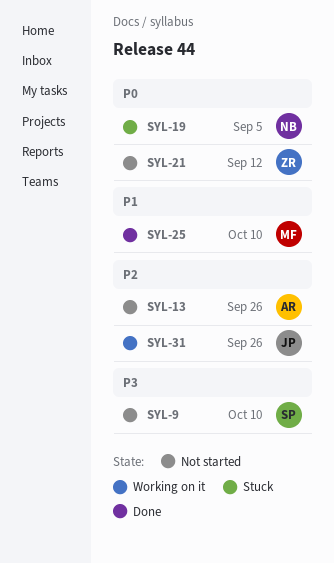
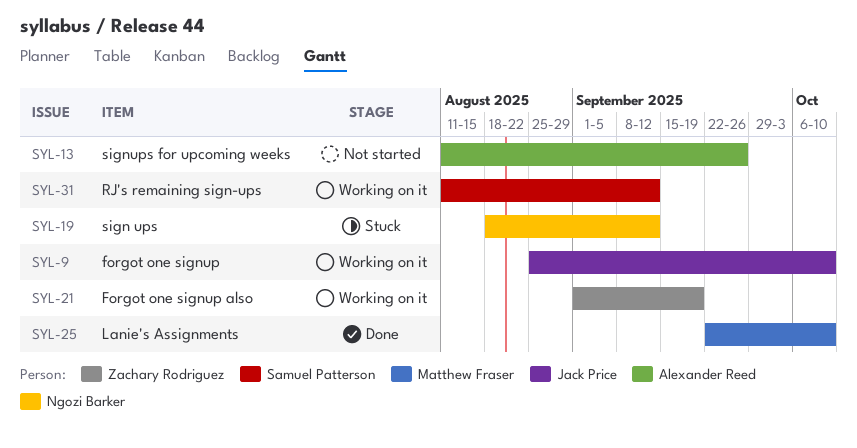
SYL-9, status: Not started -> Working on it
SYL-9, owner: Samuel Patterson -> Jack Price
SYL-19, due: Sep 5 -> Sep 12
SYL-21, status: Not started -> Working on it
SYL-21, due: Sep 12 -> Sep 19
SYL-31, owner: Jack Price -> Samuel Patterson
SYL-31, due: Sep 26 -> Sep 12

